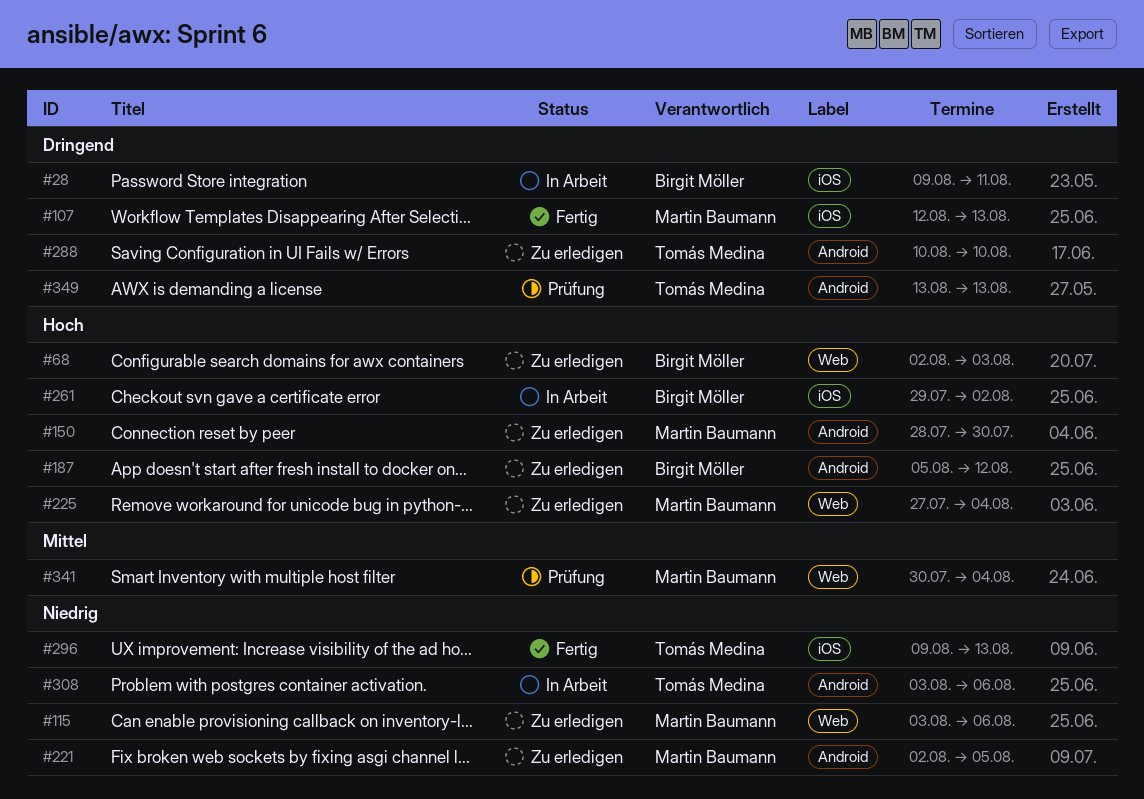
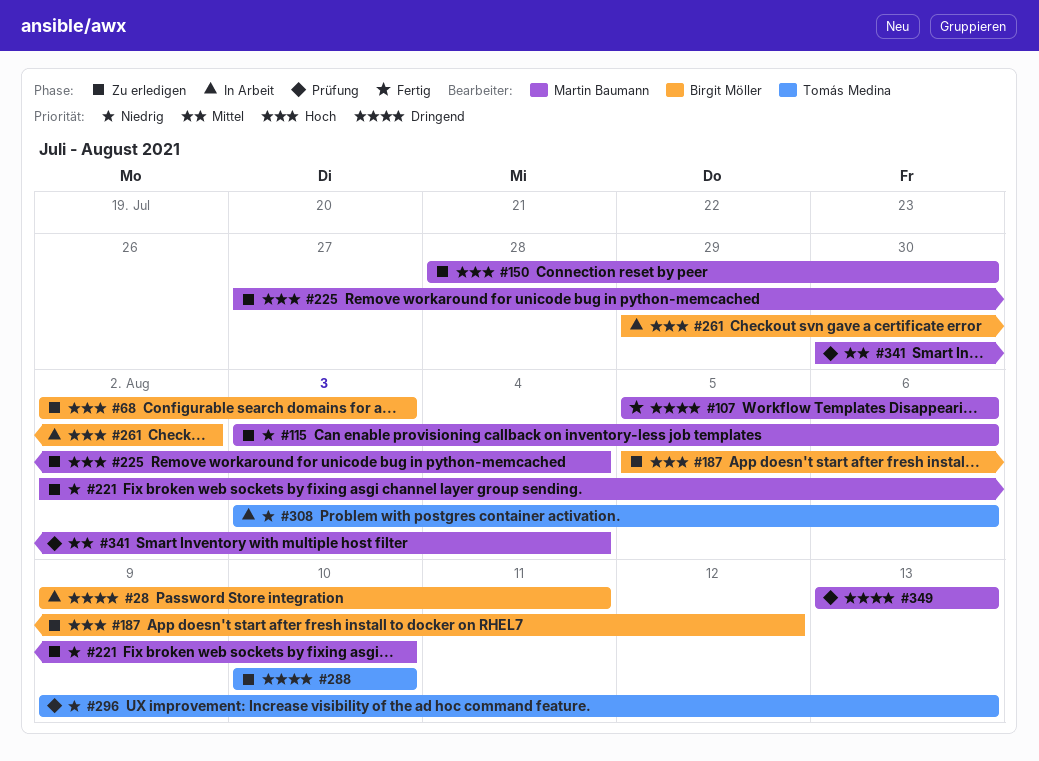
#107, start: Aug 12 -> Aug 5
#107, due: Aug 13 -> Aug 6
#221, due: Aug 5 -> Aug 10
#296, status: Fertig -> Prüfung
#349, owner: Tomás Medina -> Martin Baumann

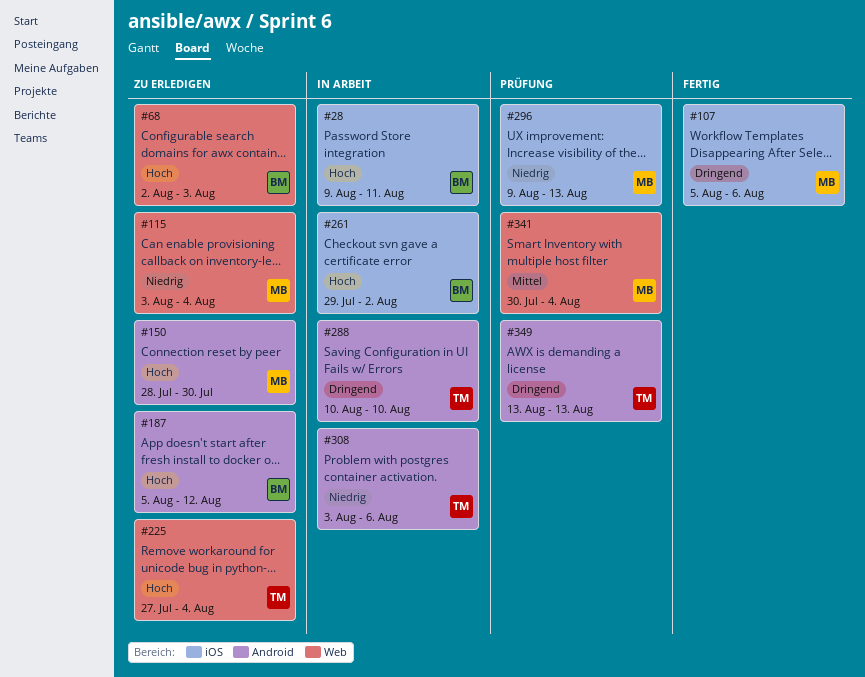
#28, priority: Dringend -> Hoch
#115, due: Aug 6 -> Aug 4
#221: present -> none
#225, owner: Martin Baumann -> Tomás Medina
#288, status: Zu erledigen -> In Arbeit
#296, owner: Tomás Medina -> Martin Baumann
#349, owner: Martin Baumann -> Tomás Medina

